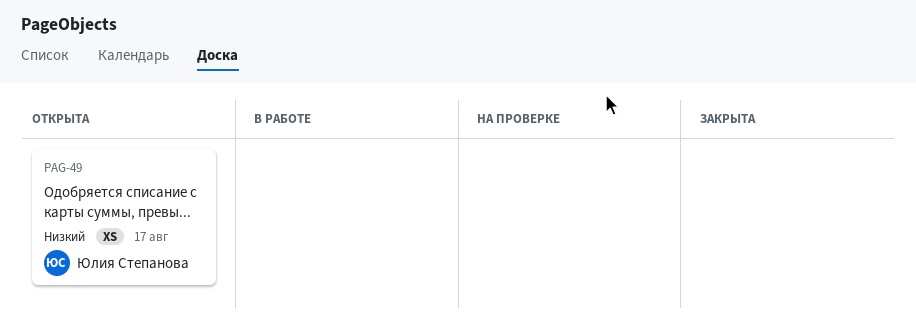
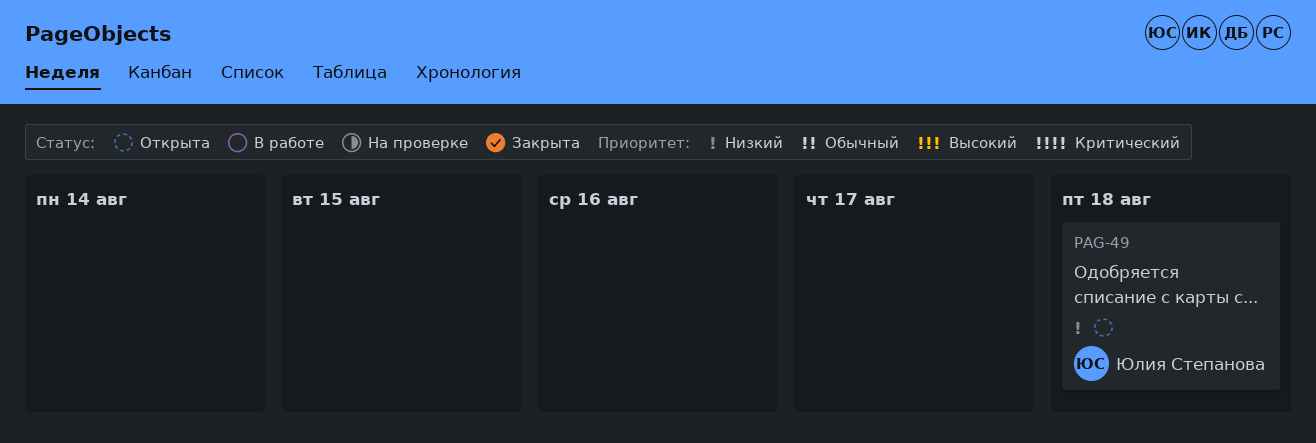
PAG-49, due: Aug 17 -> Aug 18

